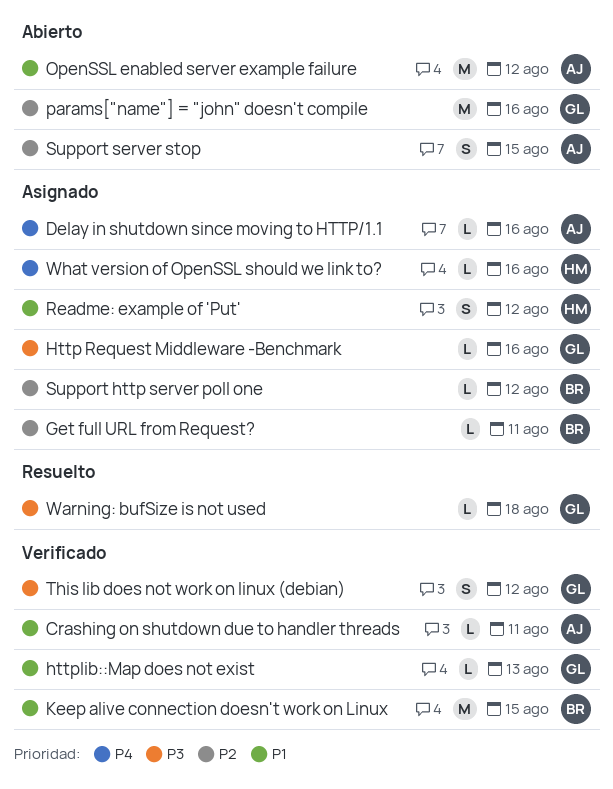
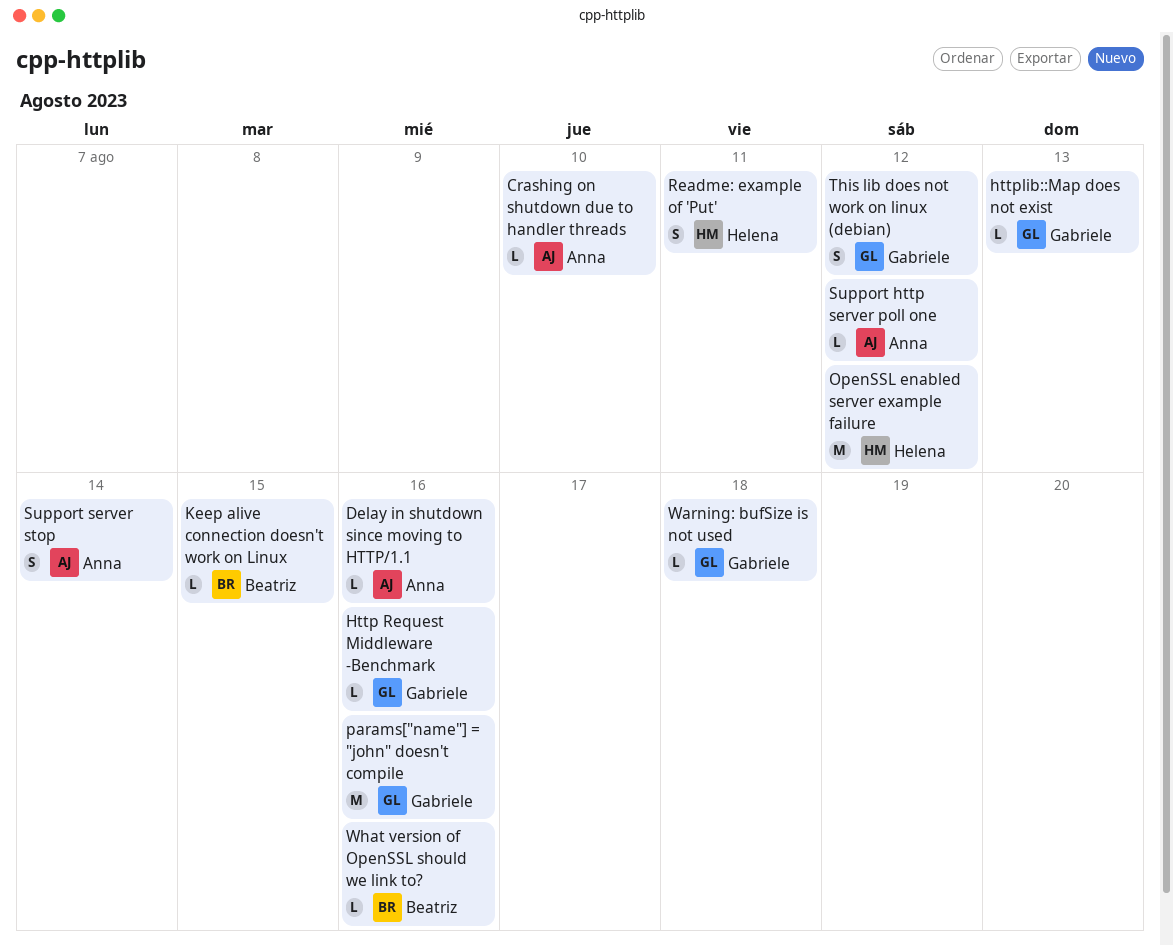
Crashing on shutdown due to handler threads, due: Aug 11 -> Aug 10
Get full URL from Request?: present -> none
Keep alive connection doesn't work on Linux, estimate: M -> L
OpenSSL enabled server example failure, owner: Anna -> Helena
Readme: example of 'Put', due: Aug 12 -> Aug 11
Support http server poll one, owner: Beatriz -> Anna
Support server stop, due: Aug 15 -> Aug 14
What version of OpenSSL should we link to?, owner: Helena -> Beatriz

